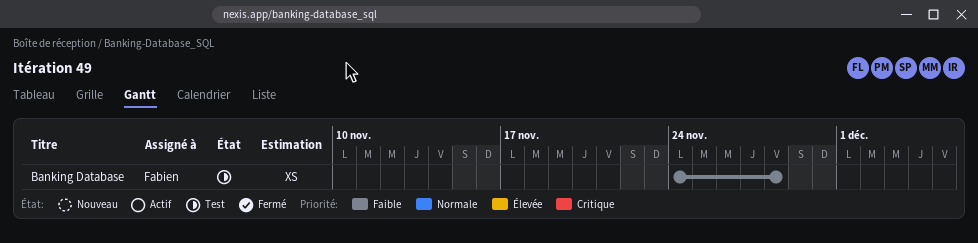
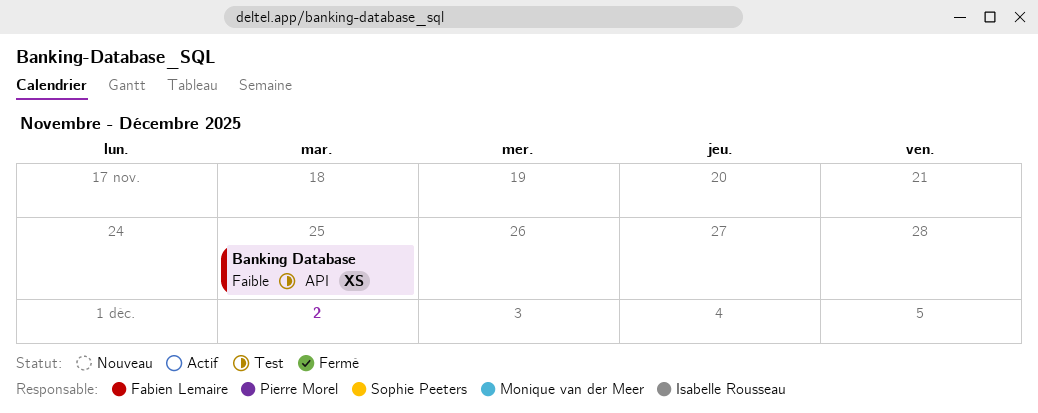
Banking Database, due: Nov 28 -> Nov 25

